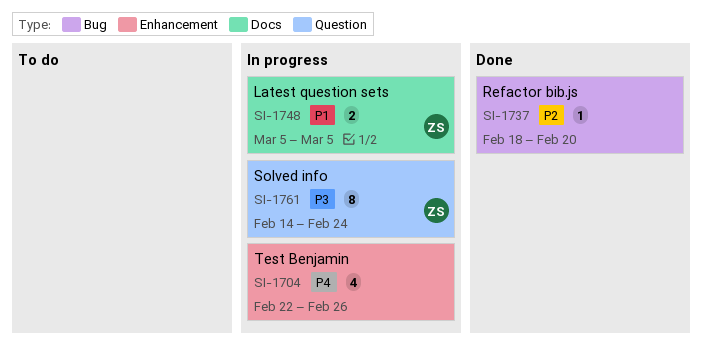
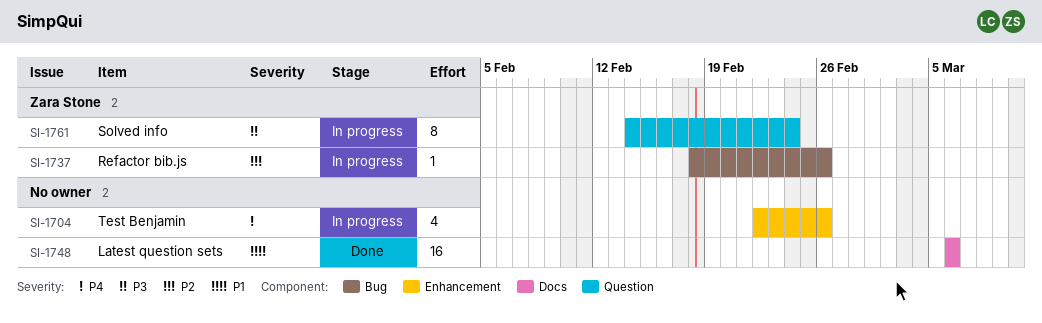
SI-1737, status: Done -> In progress
SI-1737, owner: none -> Zara Stone
SI-1737, due: Feb 20 -> Feb 26
SI-1748, status: In progress -> Done
SI-1748, owner: Zara Stone -> none
SI-1748, estimate: 2 -> 16
SI-1748, start: Mar 5 -> Mar 6
SI-1748, due: Mar 5 -> Mar 6

